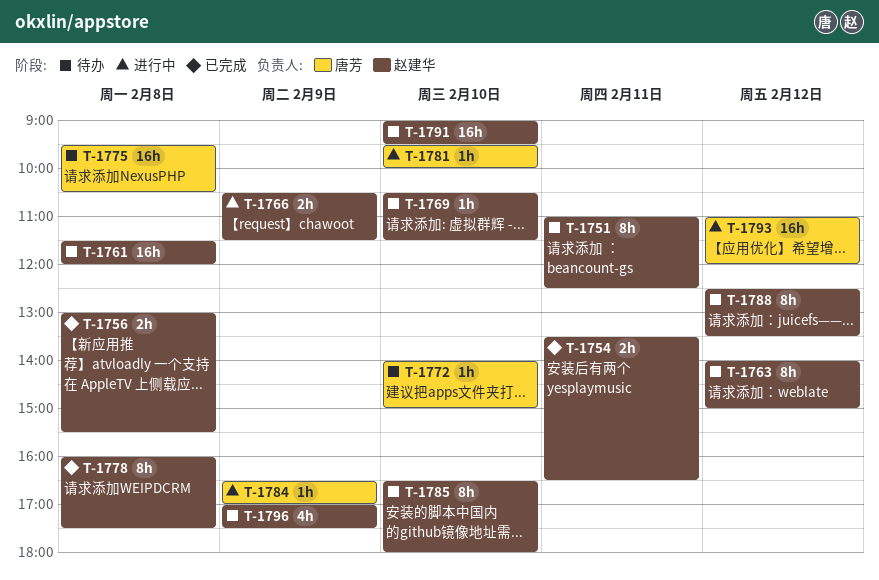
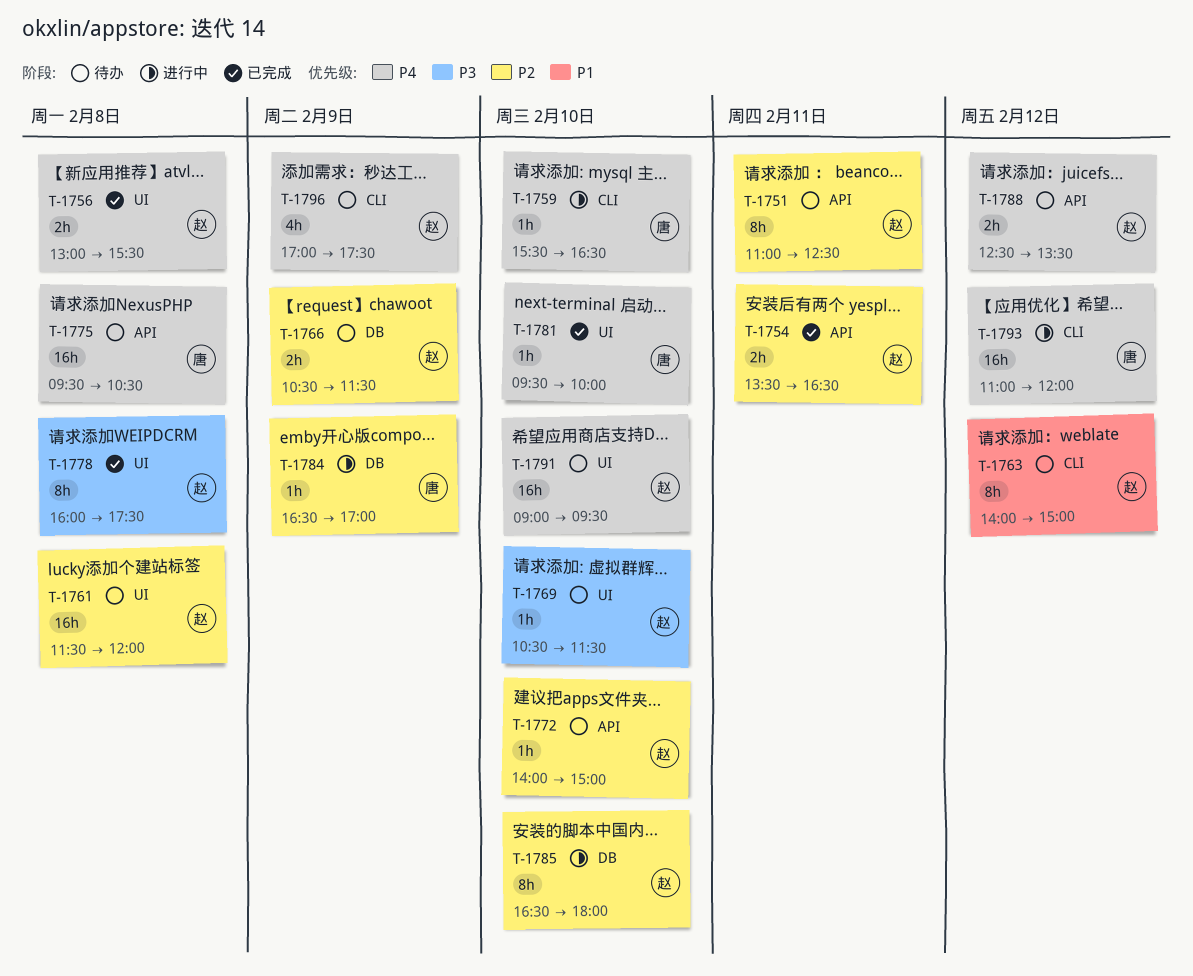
T-1759: none -> present
T-1766, status: 进行中 -> 待办
T-1772, owner: 唐芳 -> 赵建华
T-1781, status: 进行中 -> 已完成
T-1785, status: 待办 -> 进行中
T-1788, estimate: 8h -> 2h

